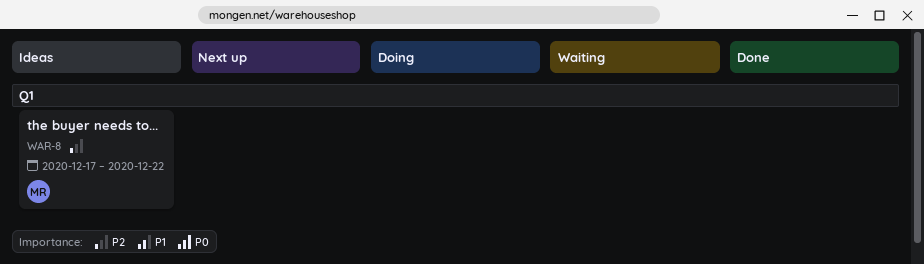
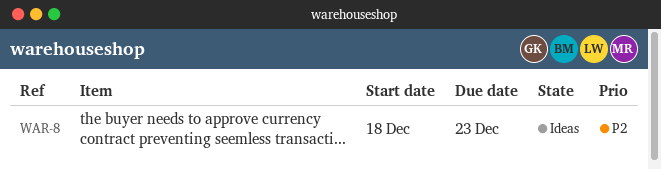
WAR-8, start: Dec 17 -> Dec 18
WAR-8, due: Dec 22 -> Dec 23

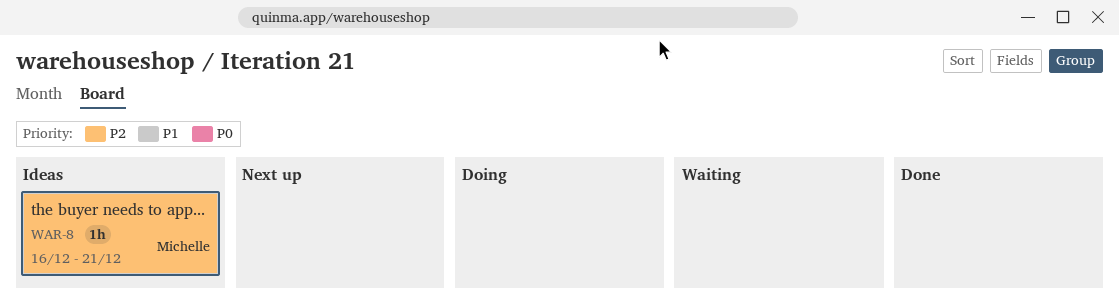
WAR-8, start: Dec 18 -> Dec 16
WAR-8, due: Dec 23 -> Dec 21

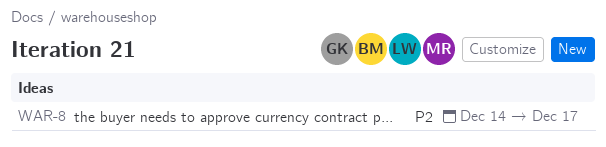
WAR-8, start: Dec 16 -> Dec 14
WAR-8, due: Dec 21 -> Dec 17

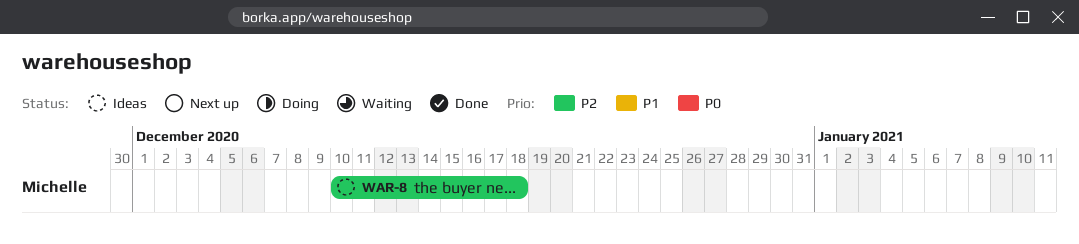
WAR-8, start: Dec 14 -> Dec 10
WAR-8, due: Dec 17 -> Dec 18

